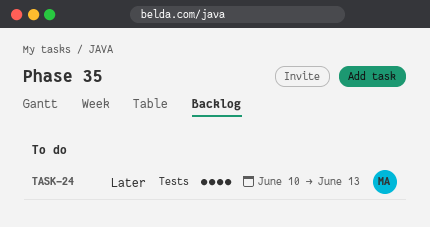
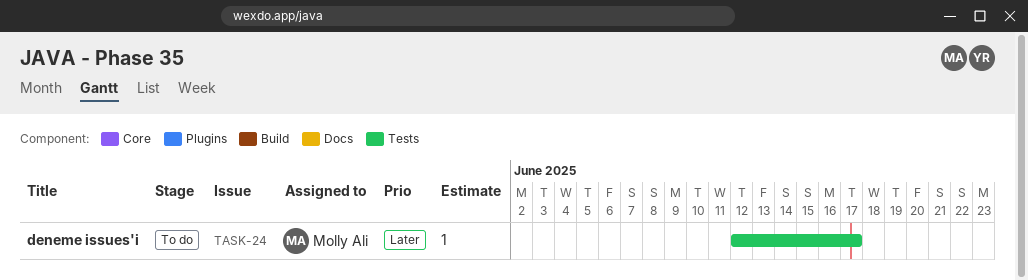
TASK-24, estimate: 4 -> 1
TASK-24, start: Jun 10 -> Jun 12
TASK-24, due: Jun 13 -> Jun 17

